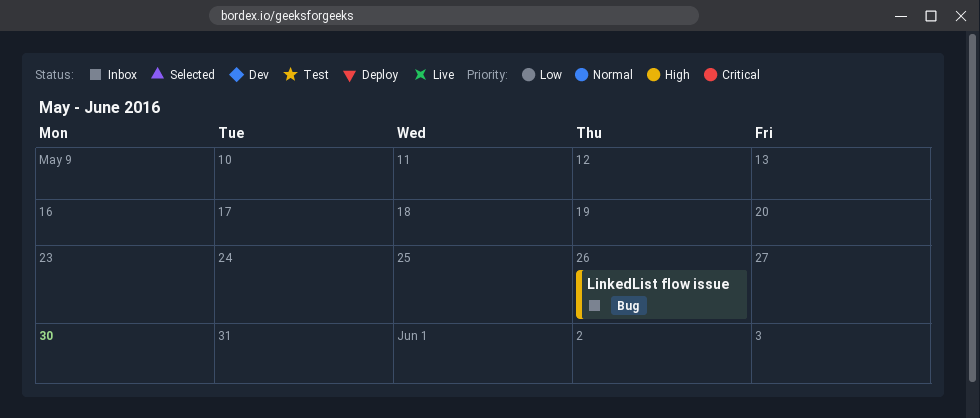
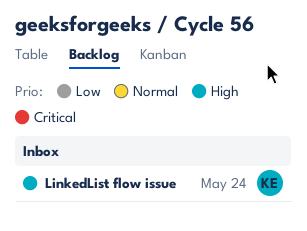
LinkedList flow issue, due: May 26 -> May 24

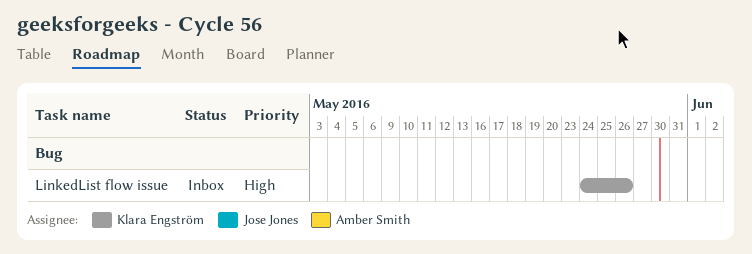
LinkedList flow issue, due: May 24 -> May 26

